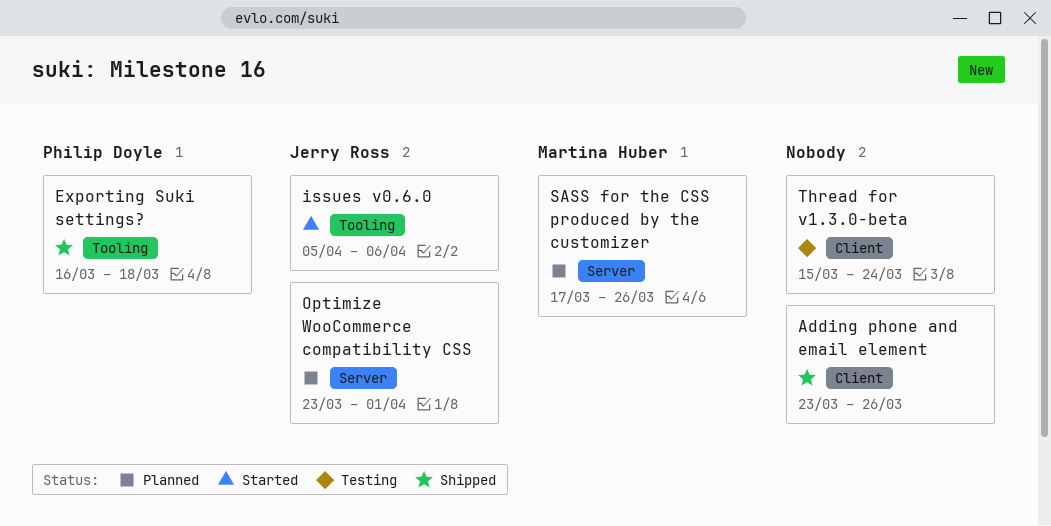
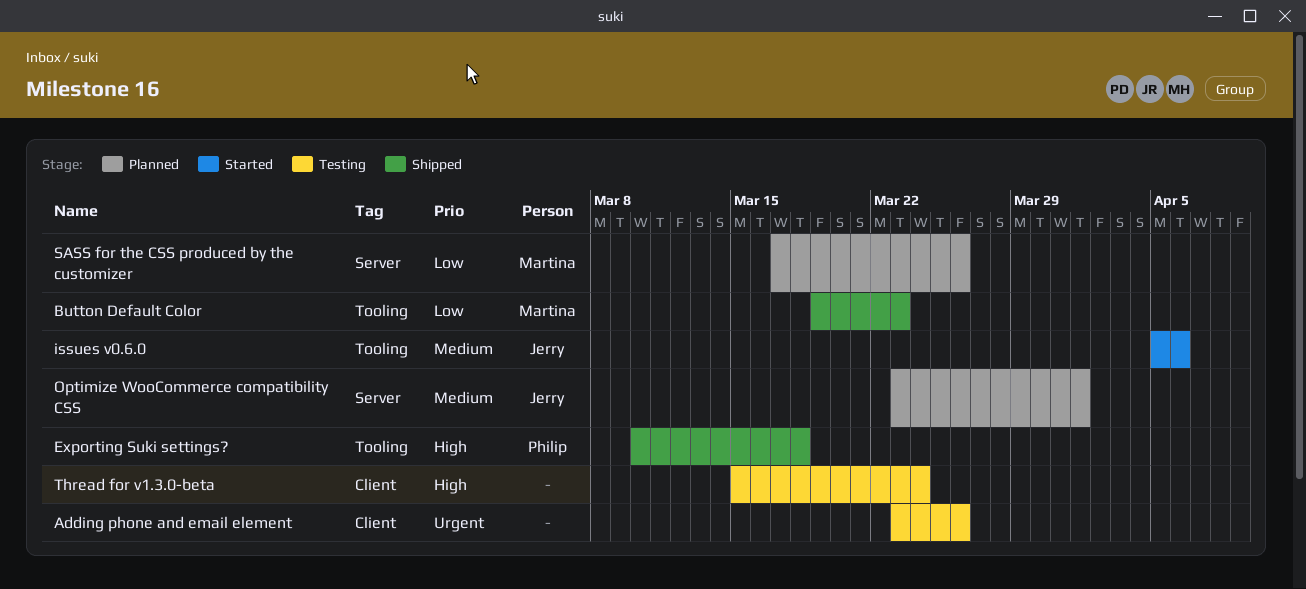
Adding phone and email element, status: Shipped -> Testing
Button Default Color: none -> present
Exporting Suki settings?, start: Mar 16 -> Mar 10

